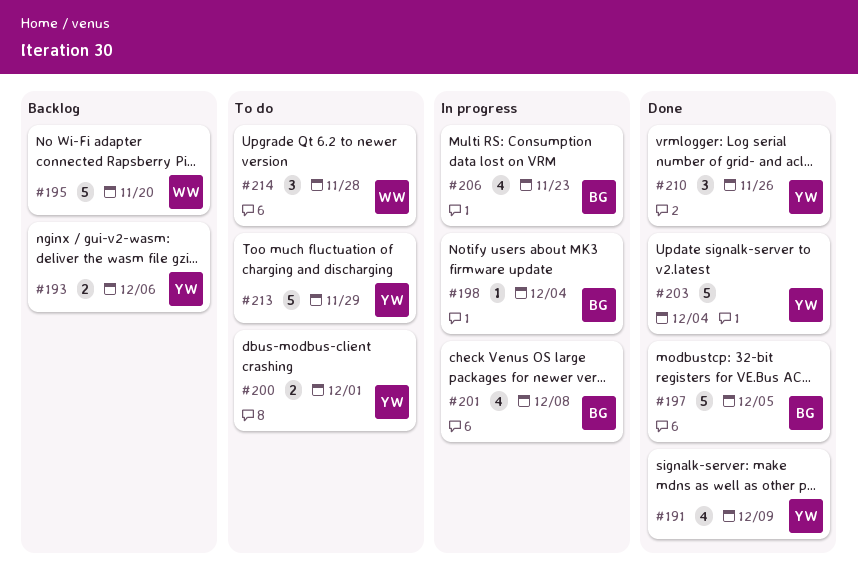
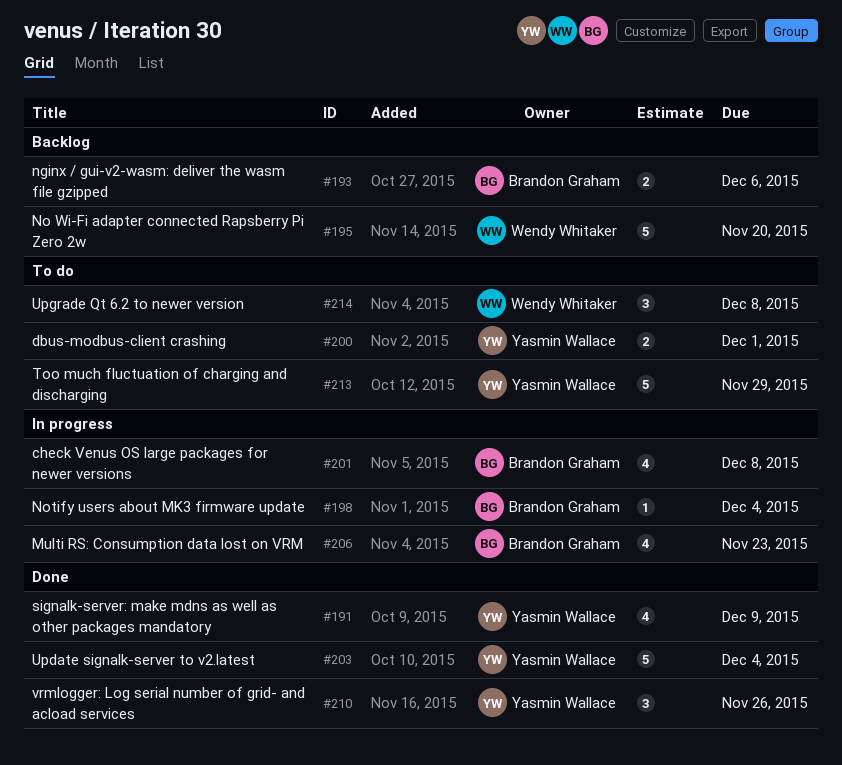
#193, owner: Yasmin Wallace -> Brandon Graham
#197: present -> none
#214, due: Nov 28 -> Dec 8

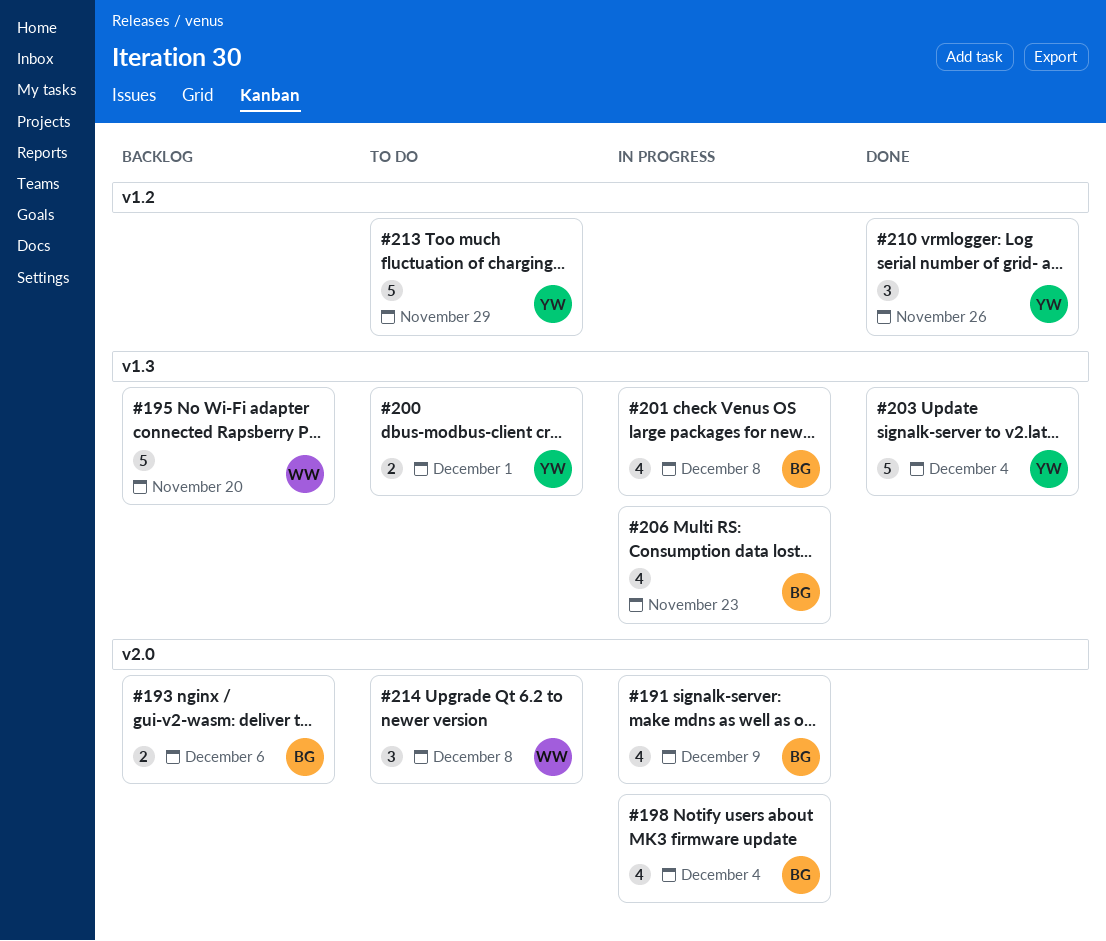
#191, status: Done -> In progress
#191, owner: Yasmin Wallace -> Brandon Graham
#198, estimate: 1 -> 4

